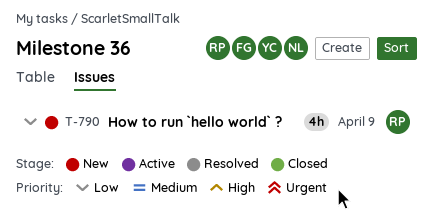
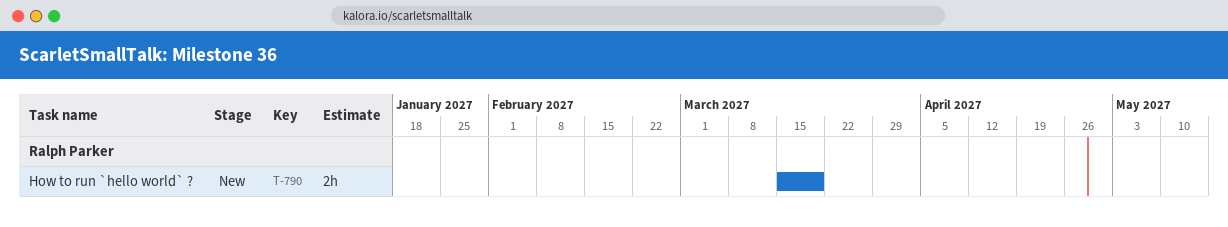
T-790, estimate: 4h -> 2h
T-790, due: Apr 9 -> Mar 19

